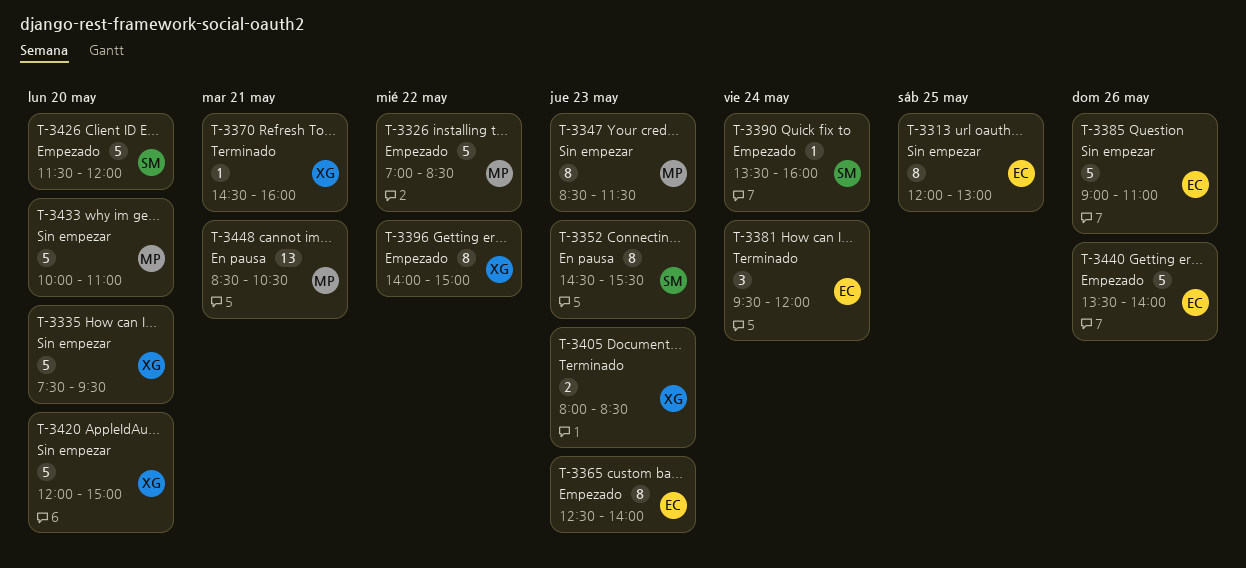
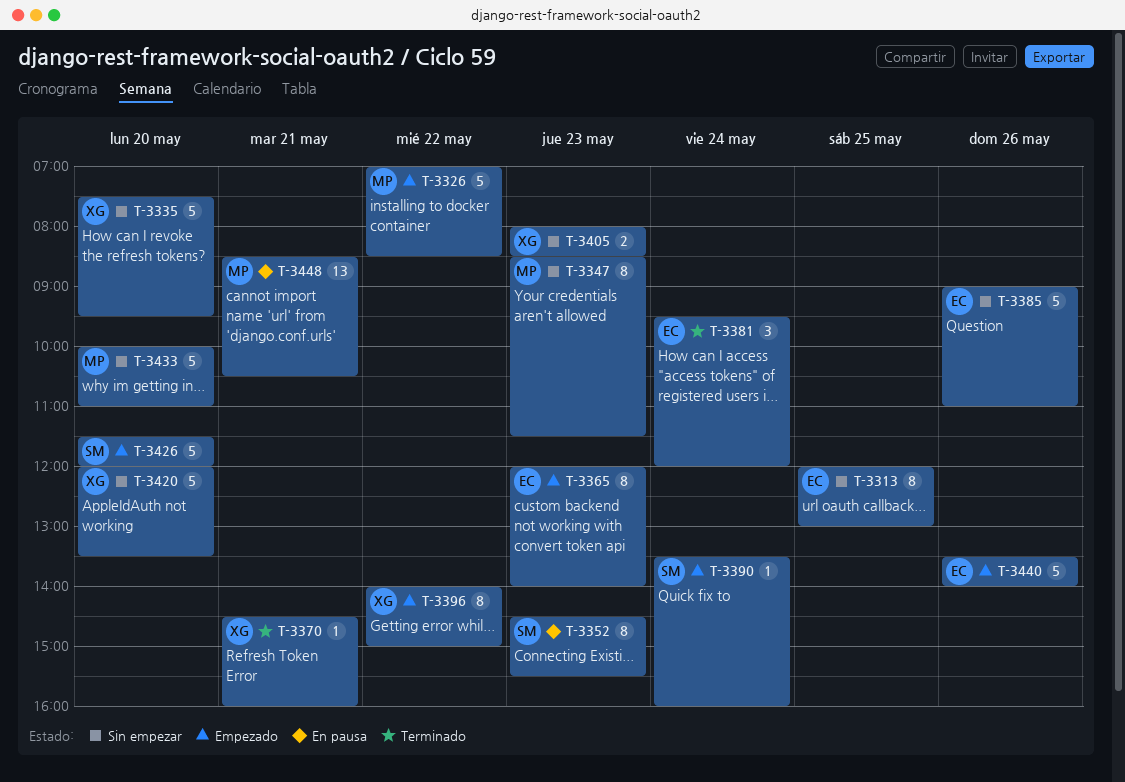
T-3365, begins: 12:30 -> 12:00
T-3405, status: Terminado -> Sin empezar
T-3420, ends: 15:00 -> 13:30

